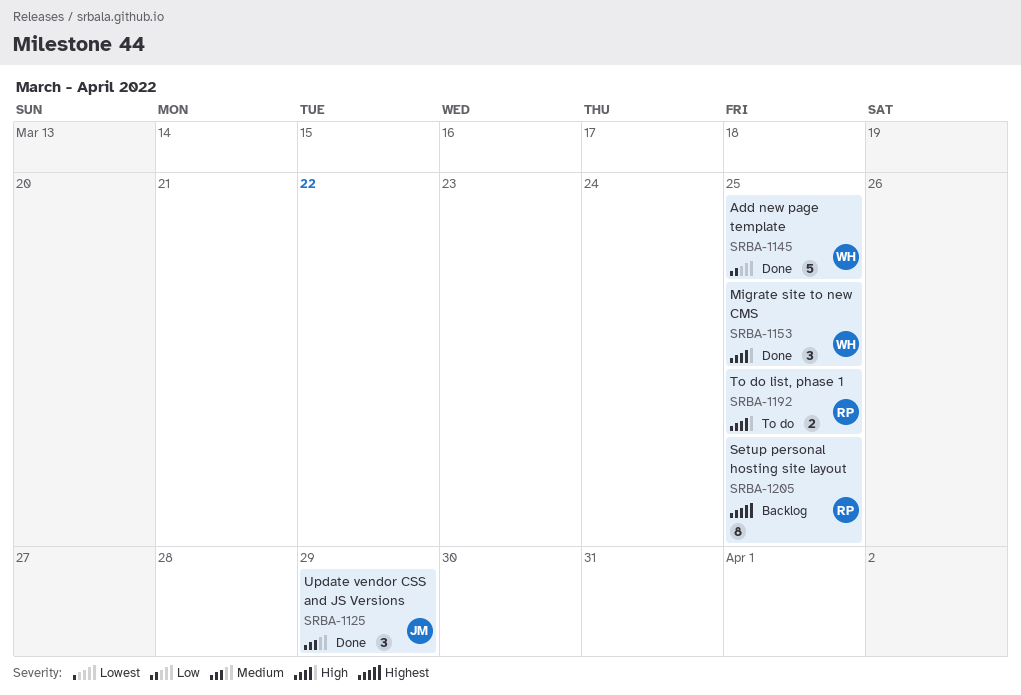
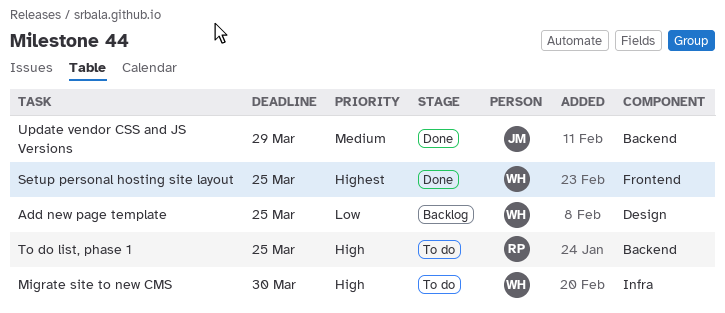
Add new page template, status: Done -> Backlog
Migrate site to new CMS, status: Done -> To do
Migrate site to new CMS, due: Mar 25 -> Mar 30
Setup personal hosting site layout, status: Backlog -> Done
Setup personal hosting site layout, owner: RP -> WH

